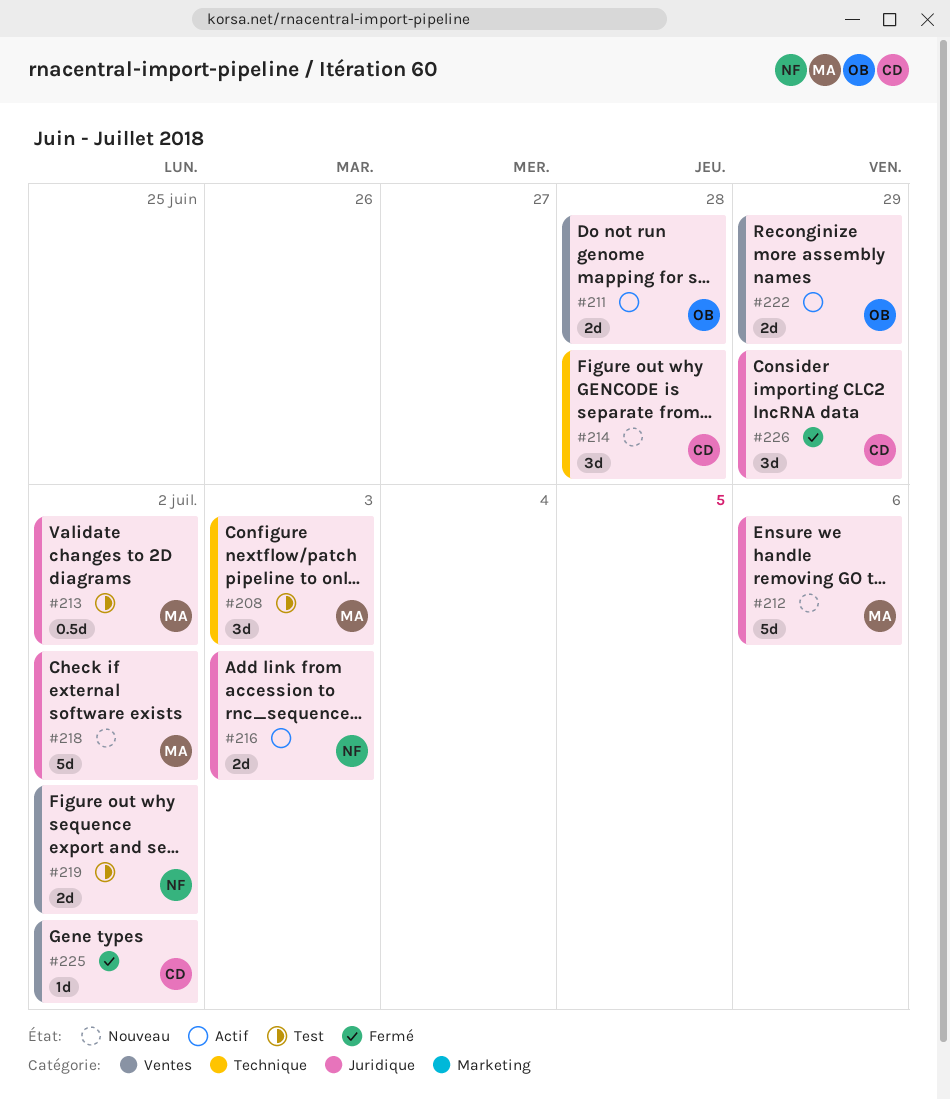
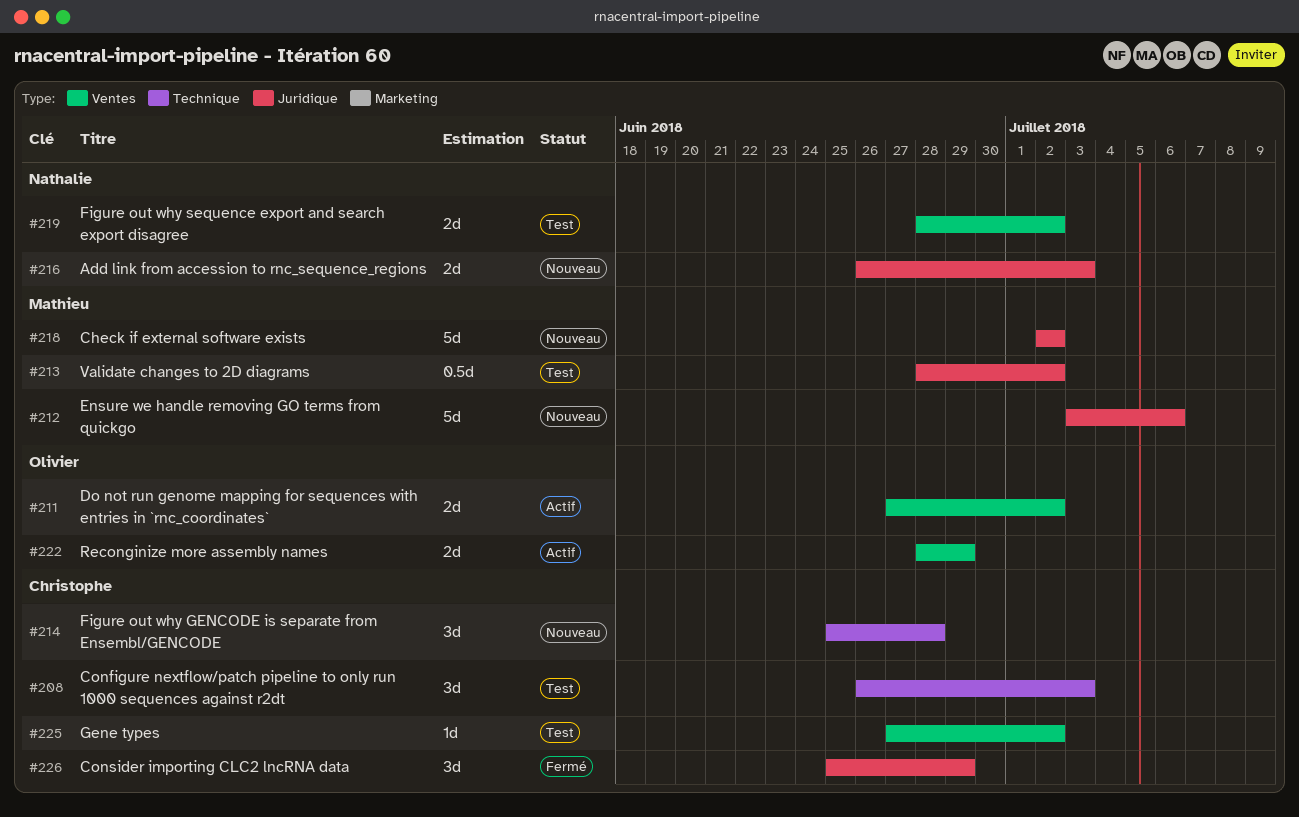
#208, owner: Mathieu -> Christophe
#211, due: Jun 28 -> Jul 2
#216, status: Actif -> Nouveau
#225, status: Fermé -> Test

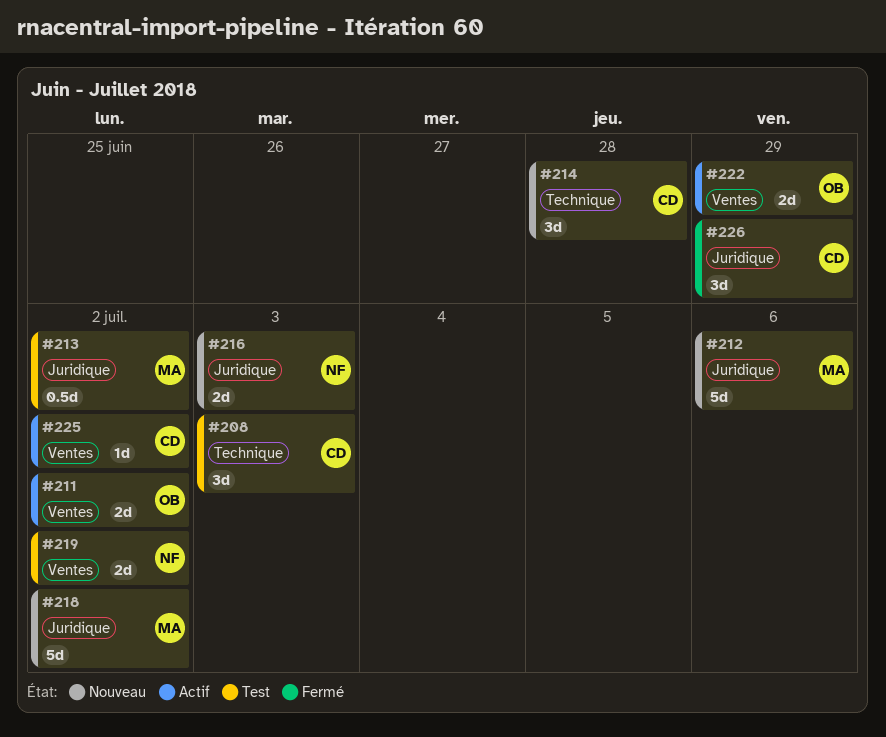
#225, status: Test -> Actif

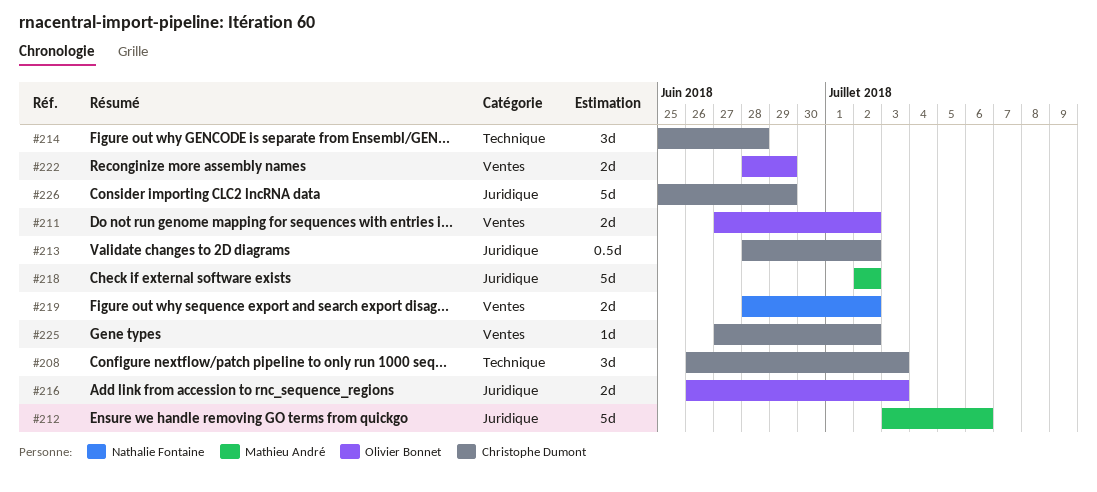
#213, owner: Mathieu André -> Christophe Dumont
#216, owner: Nathalie Fontaine -> Olivier Bonnet
#226, estimate: 3d -> 5d

